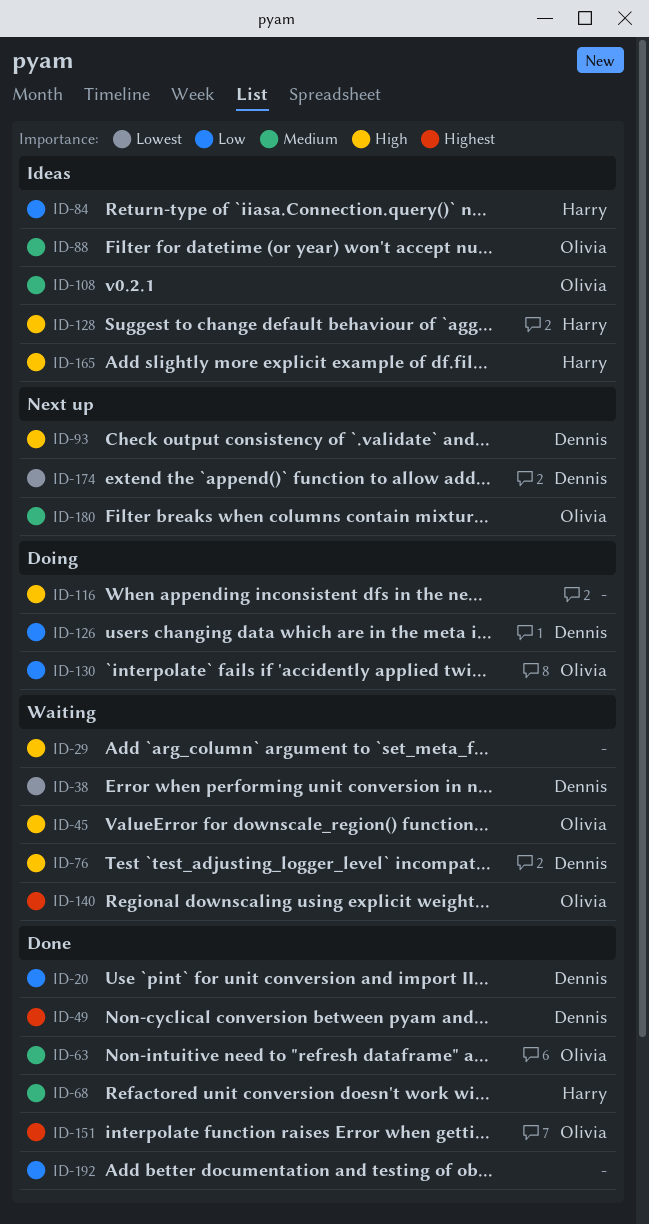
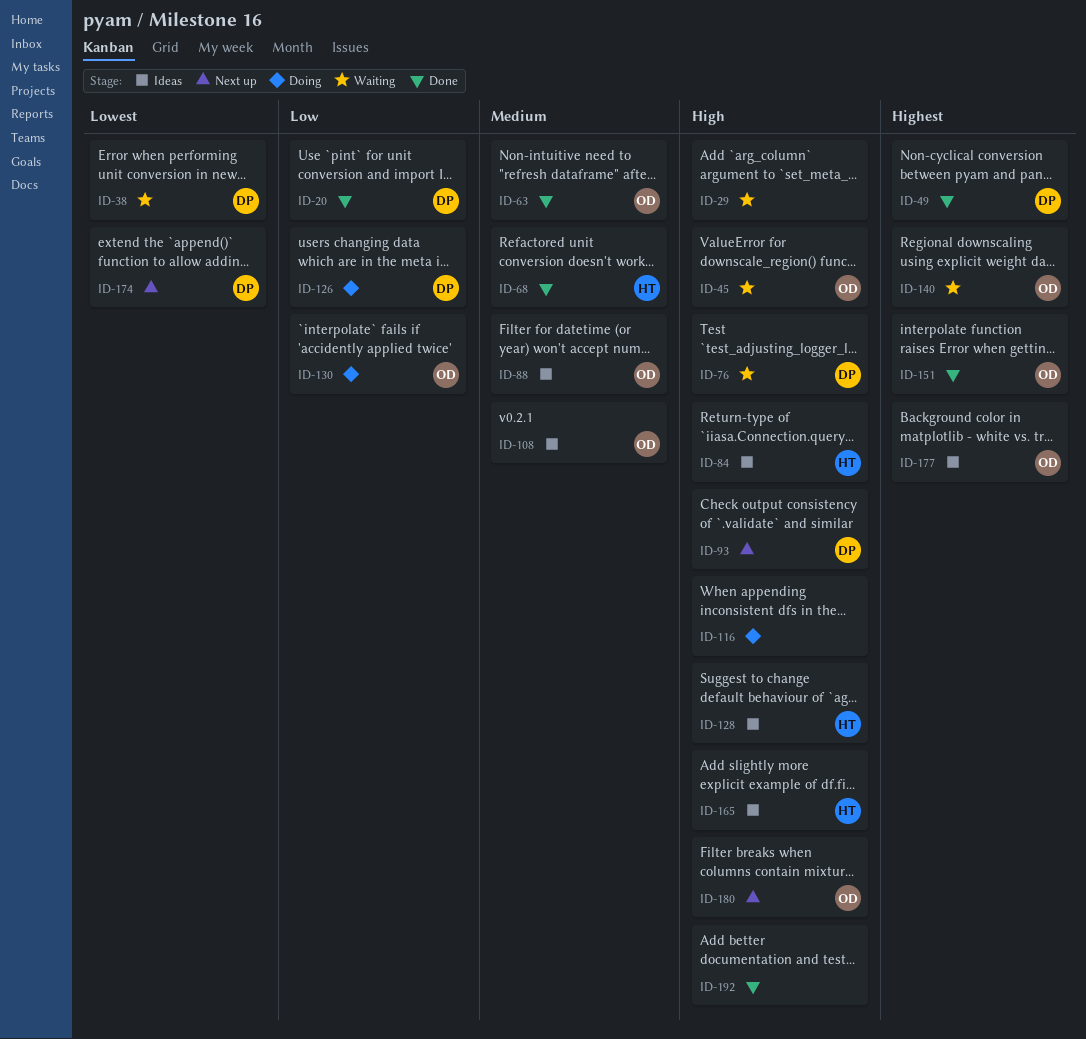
ID-84, priority: Low -> High
ID-177: none -> present
ID-180, priority: Medium -> High
ID-192, priority: Low -> High

